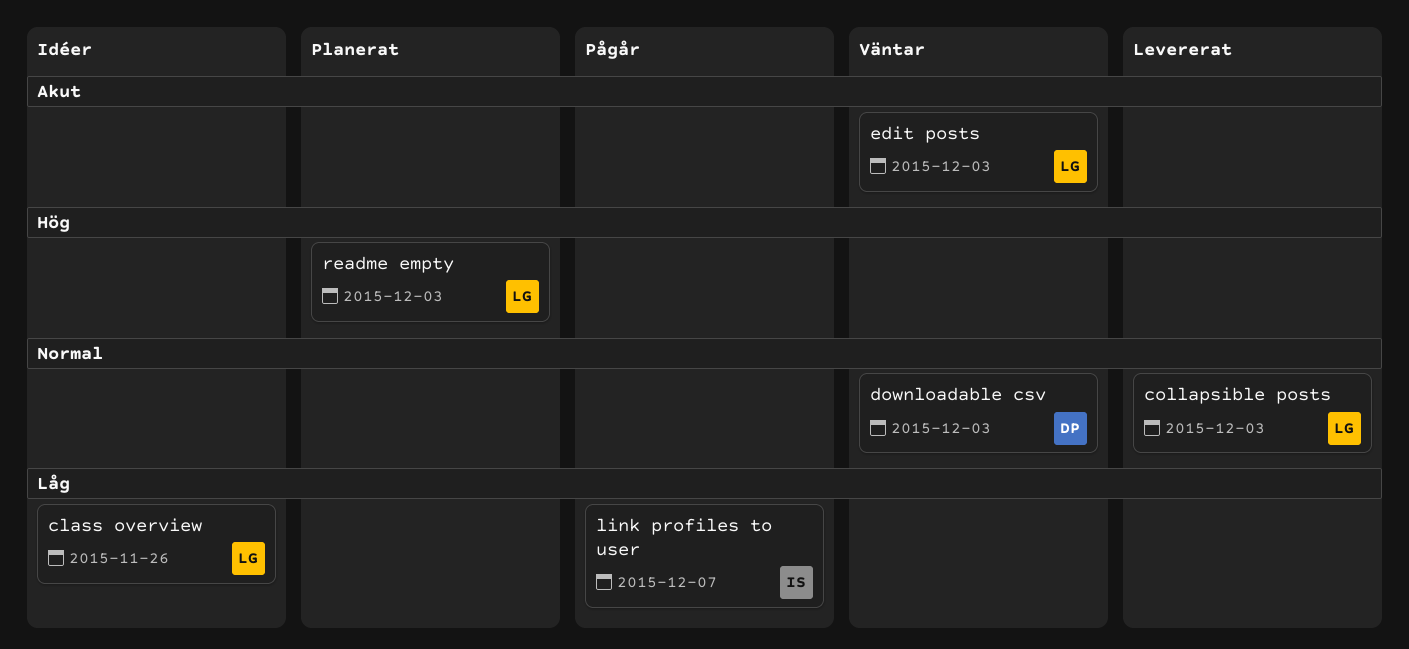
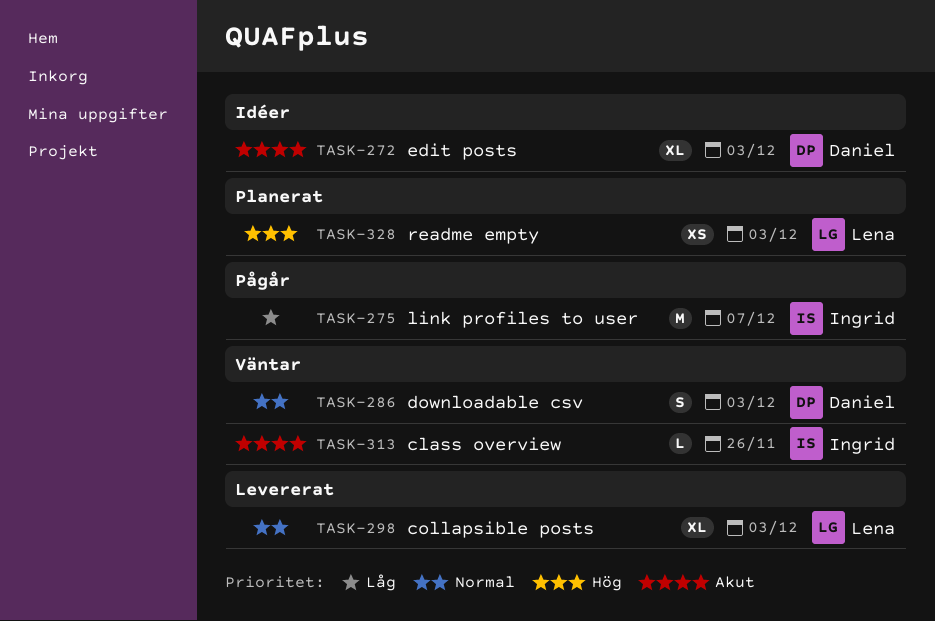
class overview, status: Idéer -> Väntar
class overview, owner: Lena -> Ingrid
class overview, priority: Låg -> Akut
edit posts, status: Väntar -> Idéer
edit posts, owner: Lena -> Daniel

